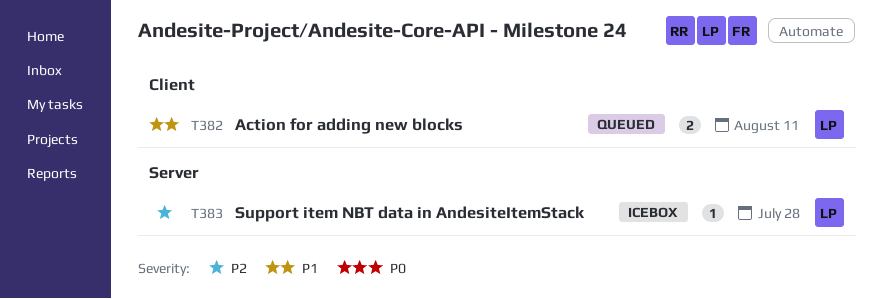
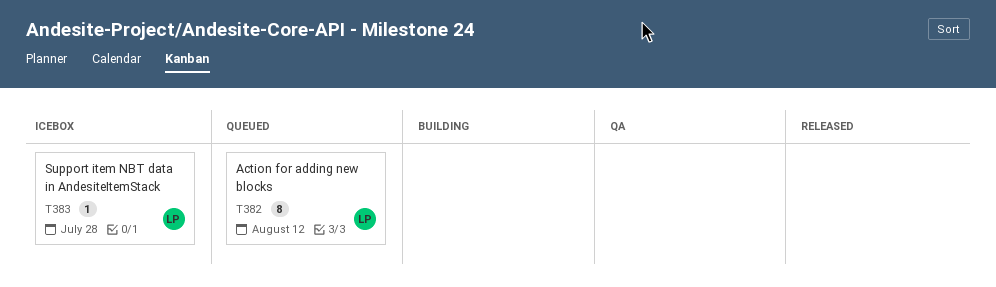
T382, estimate: 2 -> 8
T382, due: Aug 11 -> Aug 12

